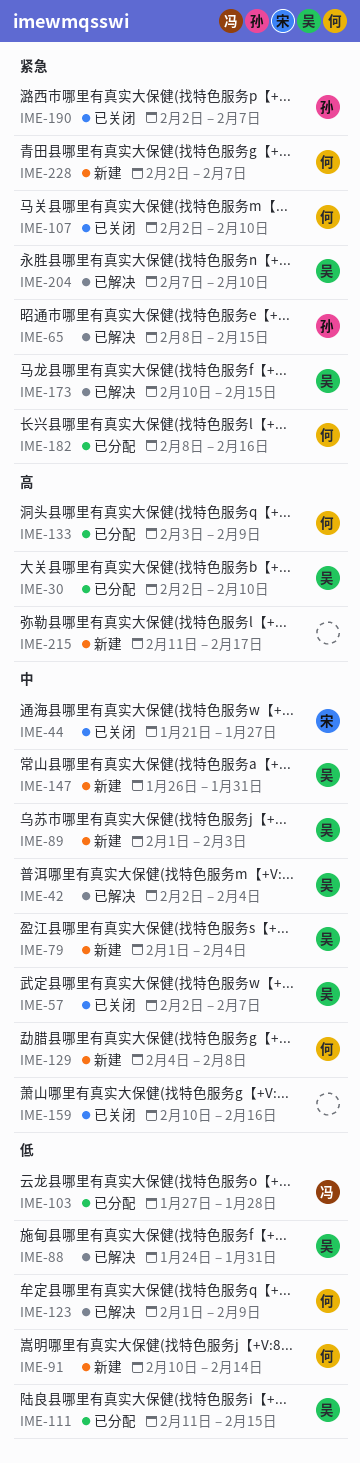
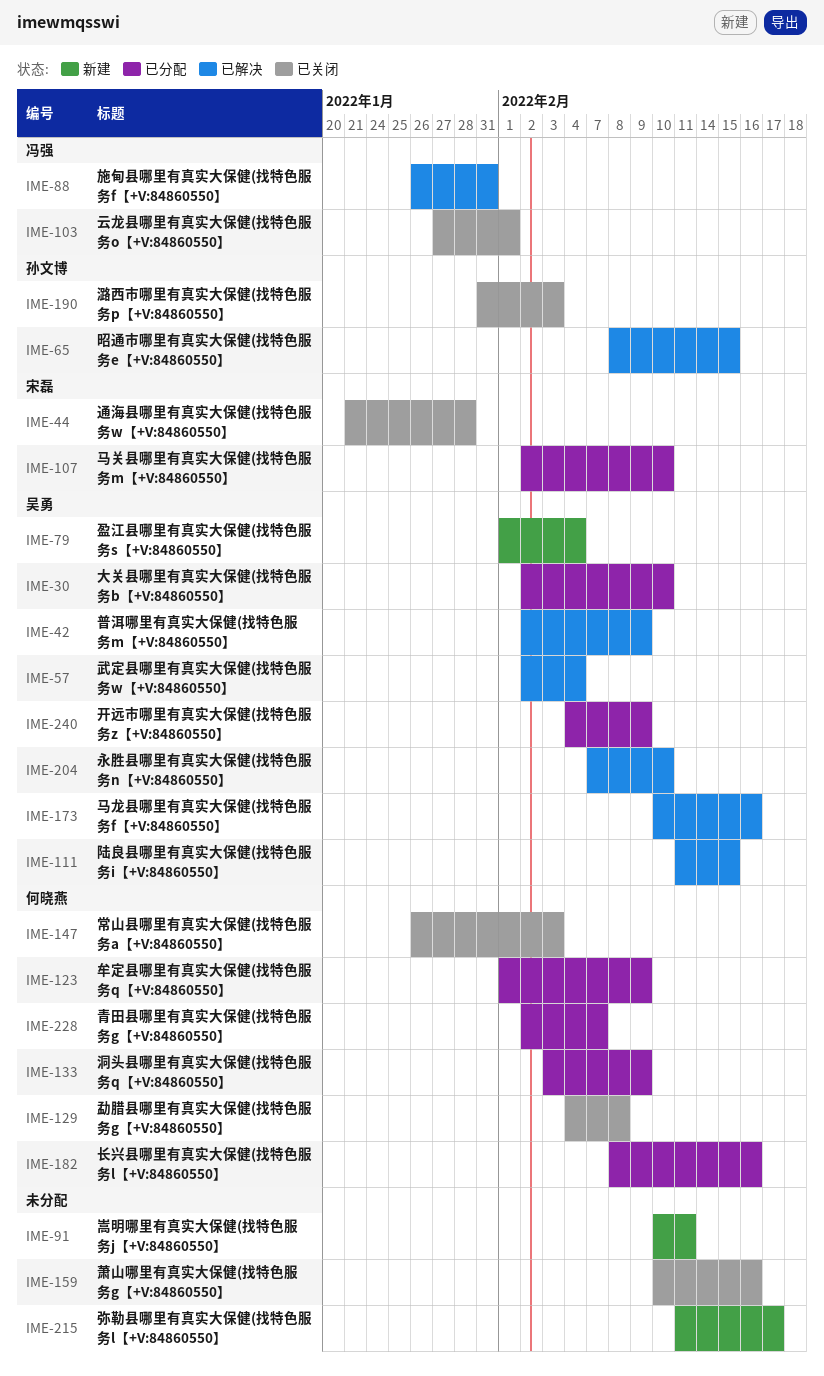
IME-42, due: Feb 4 -> Feb 9
IME-44, due: Jan 27 -> Jan 28
IME-57, status: 已关闭 -> 已解决
IME-57, due: Feb 7 -> Feb 4
IME-88, owner: 吴勇 -> 冯强
IME-88, start: Jan 24 -> Jan 26
IME-89: present -> none
IME-91, owner: 何晓燕 -> none
IME-91, due: Feb 14 -> Feb 11
IME-103, status: 已分配 -> 已关闭
IME-103, due: Jan 28 -> Feb 1
IME-107, status: 已关闭 -> 已分配
IME-107, owner: 何晓燕 -> 宋磊
IME-111, status: 已分配 -> 已解决
IME-123, status: 已解决 -> 已分配
IME-129, status: 新建 -> 已关闭
IME-147, status: 新建 -> 已关闭
IME-147, owner: 吴勇 -> 何晓燕
IME-147, due: Jan 31 -> Feb 3
IME-173, due: Feb 15 -> Feb 16
IME-190, start: Feb 2 -> Jan 31
IME-190, due: Feb 7 -> Feb 3
IME-228, status: 新建 -> 已分配
IME-240: none -> present

